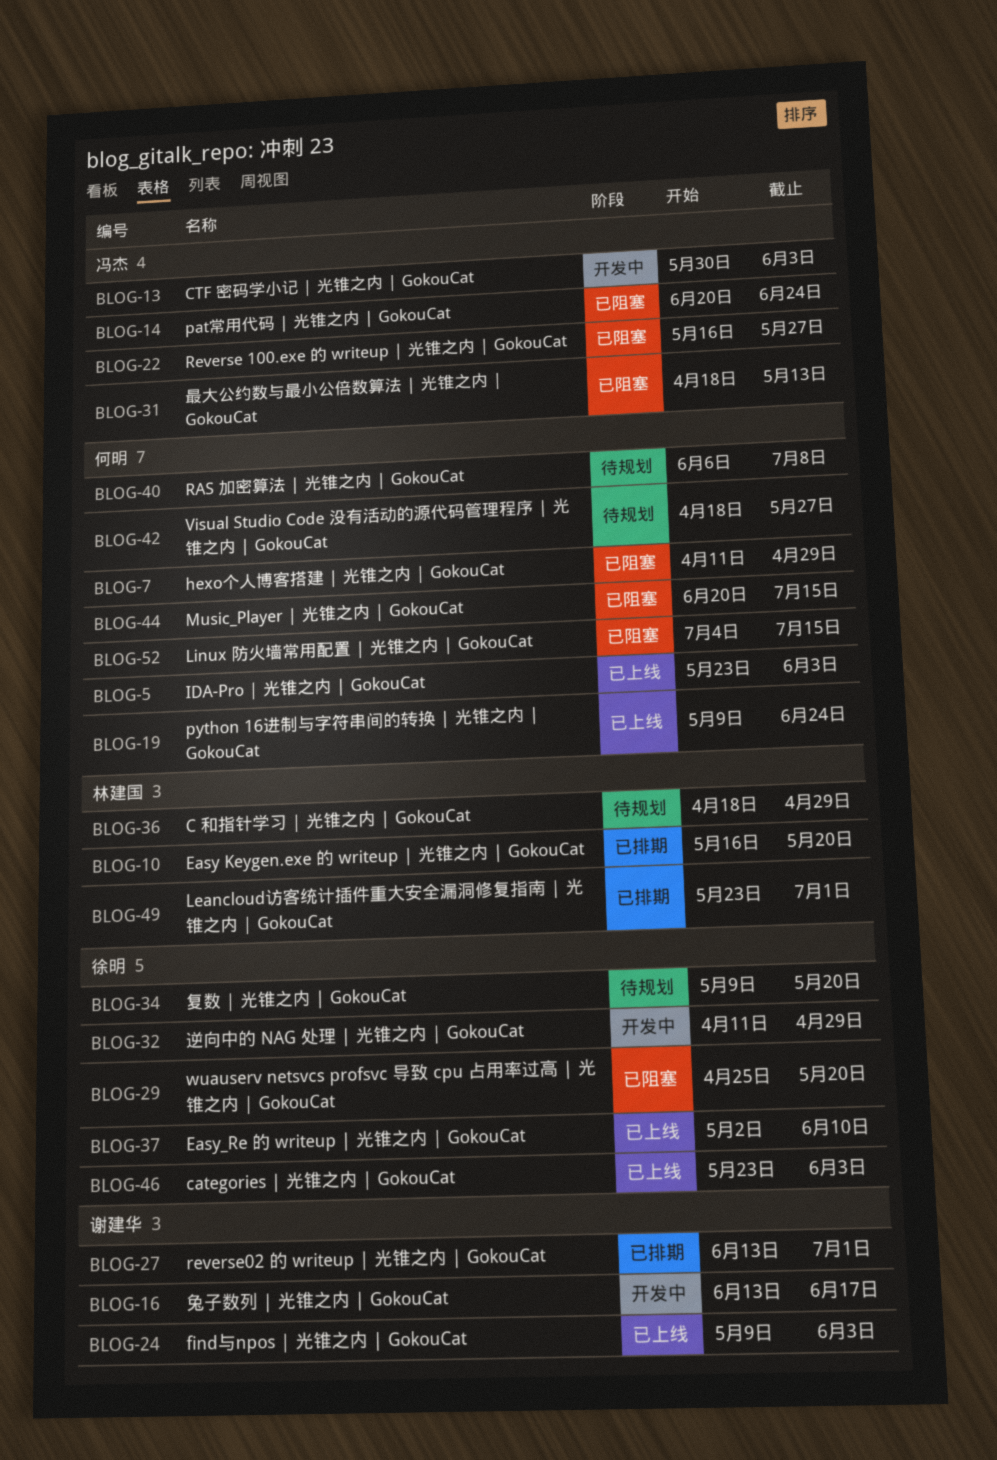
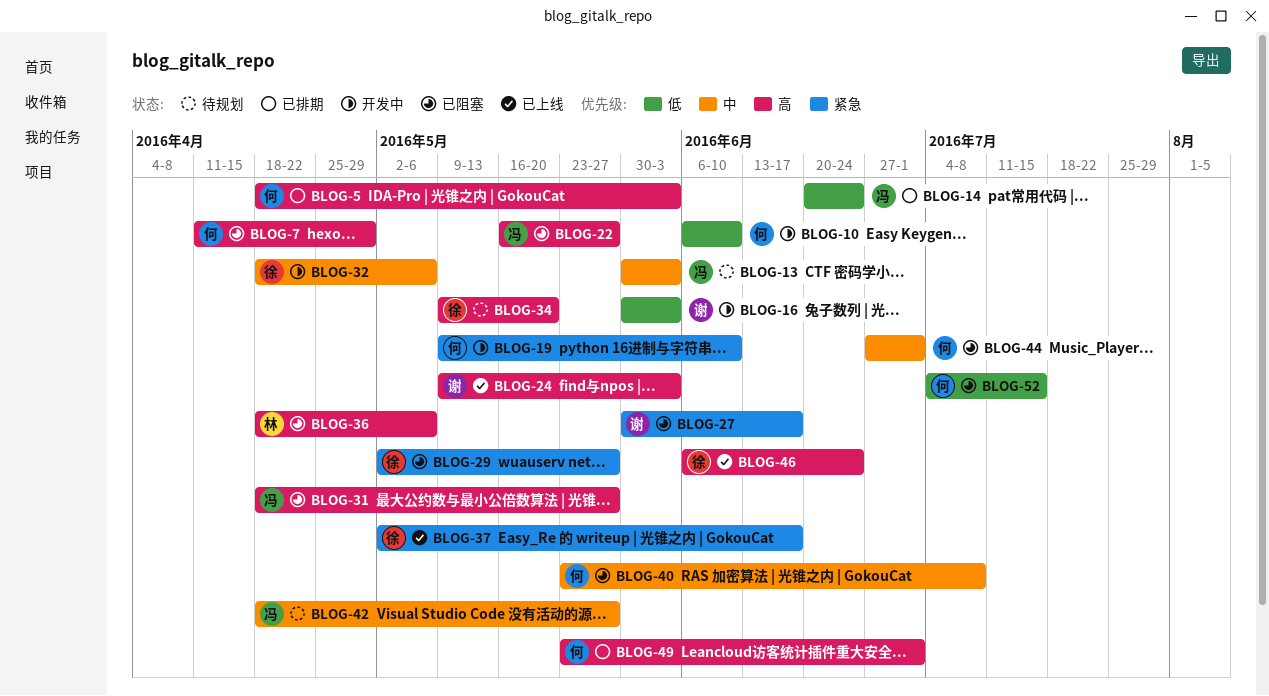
BLOG-5, status: 已上线 -> 已排期
BLOG-5, start: May 23 -> Apr 18
BLOG-10, status: 已排期 -> 开发中
BLOG-10, owner: 林建国 -> 何明
BLOG-10, start: May 16 -> Jun 6
BLOG-10, due: May 20 -> Jun 10
BLOG-13, status: 开发中 -> 待规划
BLOG-14, status: 已阻塞 -> 已排期
BLOG-16, start: Jun 13 -> May 30
BLOG-16, due: Jun 17 -> Jun 3
BLOG-19, status: 已上线 -> 开发中
BLOG-19, due: Jun 24 -> Jun 10
BLOG-27, status: 已排期 -> 已阻塞
BLOG-27, start: Jun 13 -> May 30
BLOG-27, due: Jul 1 -> Jun 17
BLOG-29, start: Apr 25 -> May 2
BLOG-29, due: May 20 -> May 27
BLOG-31, due: May 13 -> May 27
BLOG-32, start: Apr 11 -> Apr 18
BLOG-32, due: Apr 29 -> May 6
BLOG-36, status: 待规划 -> 已阻塞
BLOG-36, due: Apr 29 -> May 6
BLOG-37, due: Jun 10 -> Jun 17
BLOG-40, status: 待规划 -> 已阻塞
BLOG-40, start: Jun 6 -> May 23
BLOG-42, owner: 何明 -> 冯杰
BLOG-44, start: Jun 20 -> Jun 27
BLOG-44, due: Jul 15 -> Jul 1
BLOG-46, start: May 23 -> Jun 6
BLOG-46, due: Jun 3 -> Jun 24
BLOG-49, owner: 林建国 -> 何明

